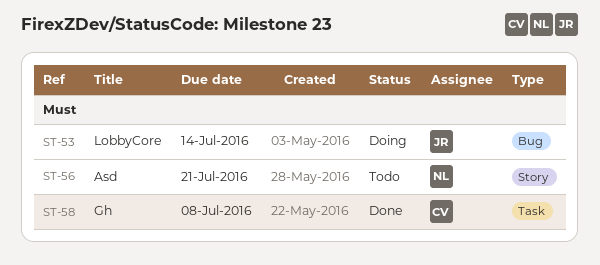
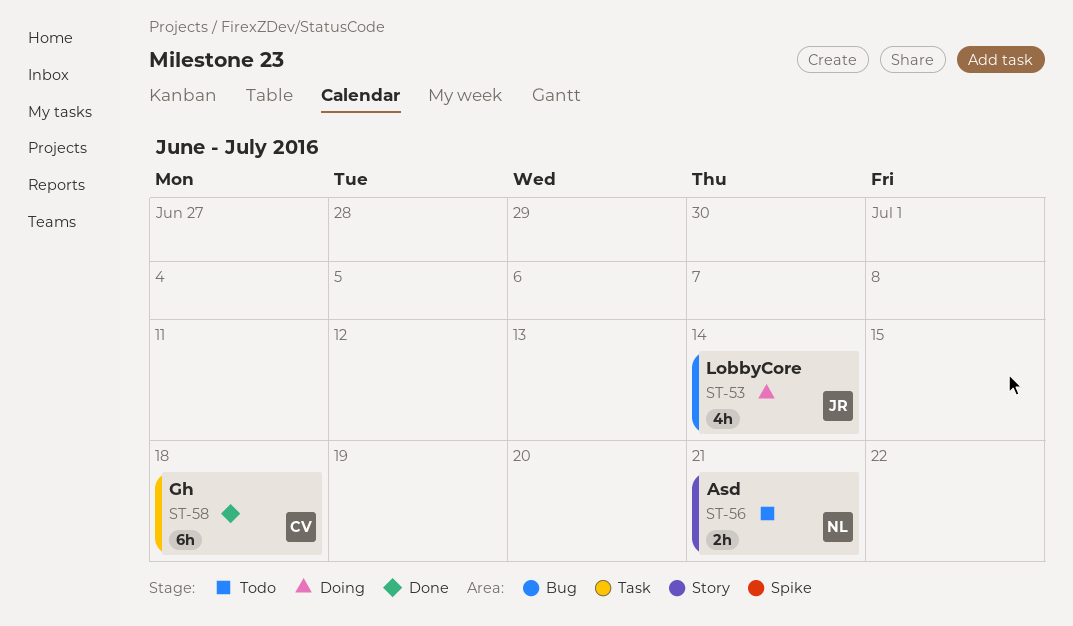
ST-58, due: Jul 8 -> Jul 18

